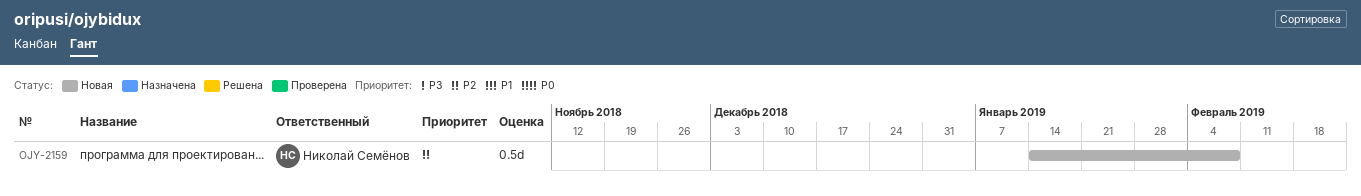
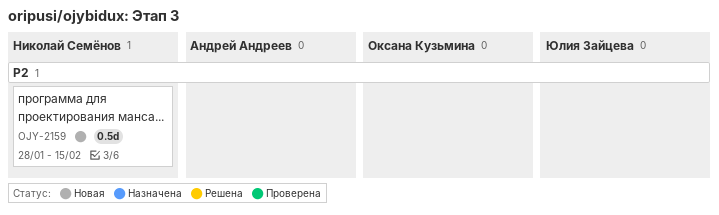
OJY-2159, start: Jan 14 -> Jan 28
OJY-2159, due: Feb 8 -> Feb 15

